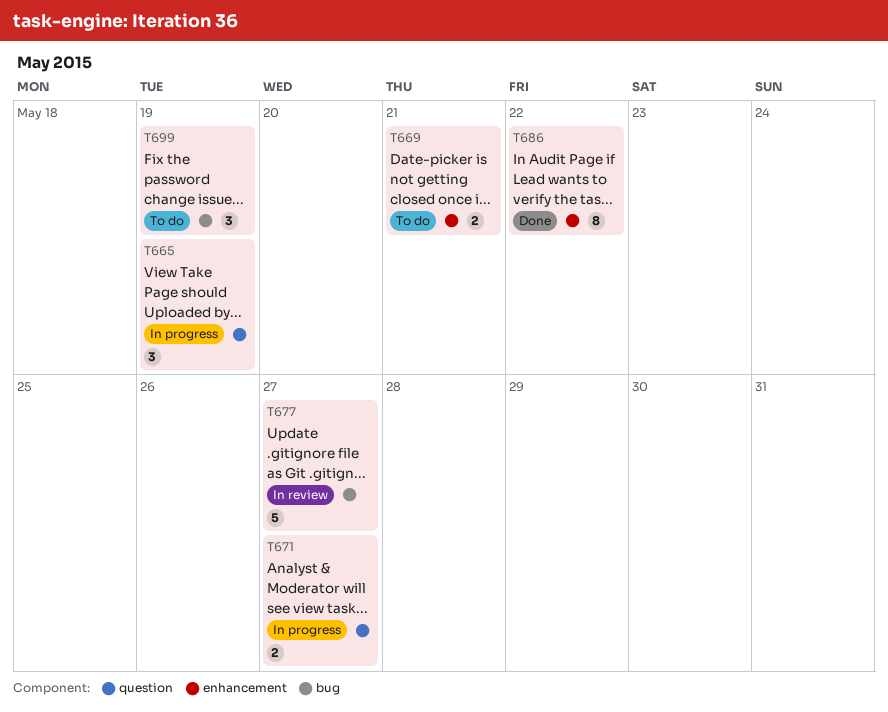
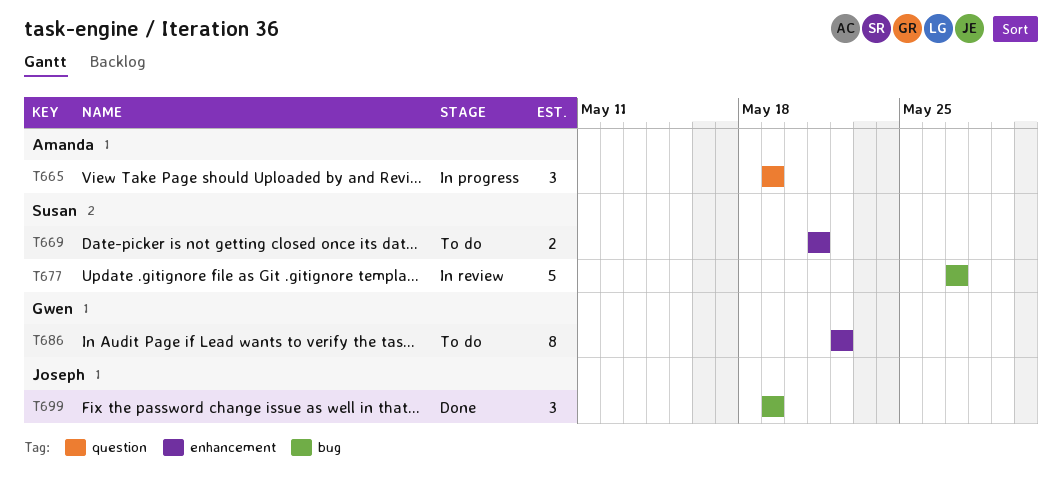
T671: present -> none
T686, status: Done -> To do
T699, status: To do -> Done

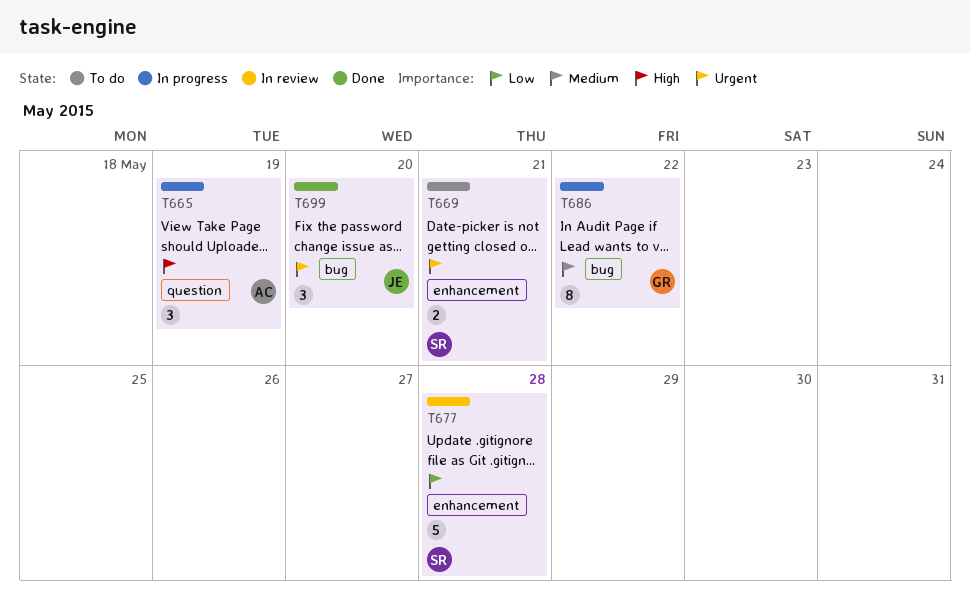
T677, label: bug -> enhancement
T677, due: May 27 -> May 28
T686, status: To do -> In progress
T686, label: enhancement -> bug
T699, due: May 19 -> May 20

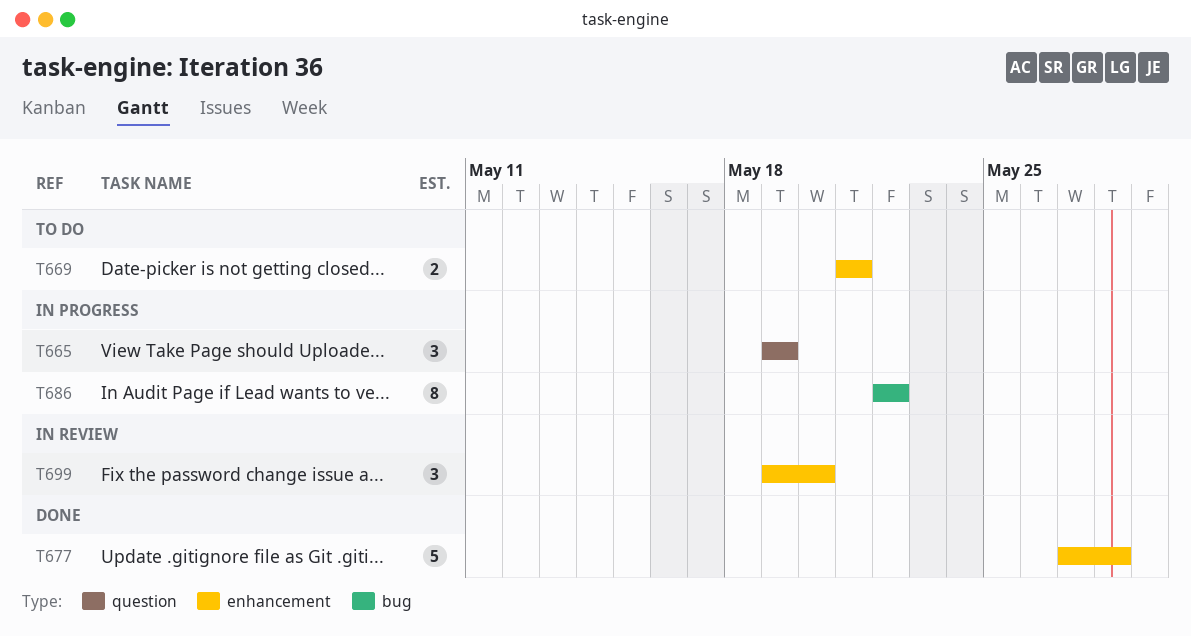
T677, status: In review -> Done
T699, status: Done -> In review
T699, label: bug -> enhancement

